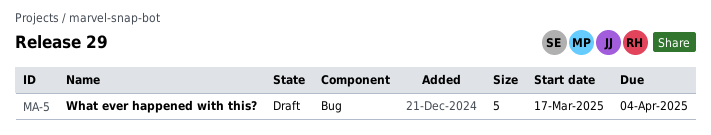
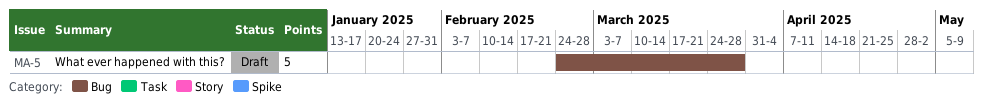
MA-5, start: Mar 17 -> Feb 24
MA-5, due: Apr 4 -> Mar 28

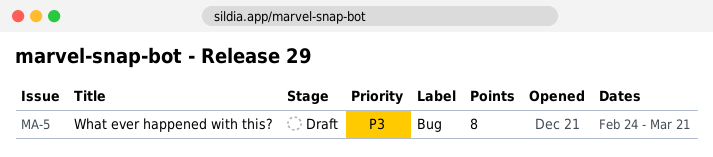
MA-5, estimate: 5 -> 8
MA-5, due: Mar 28 -> Mar 21

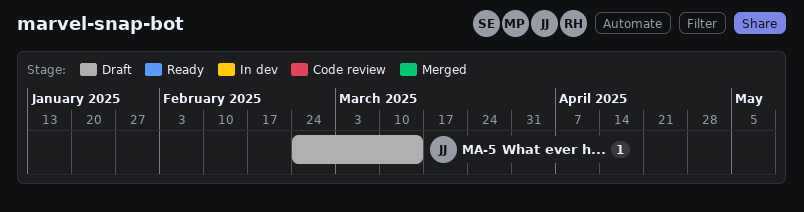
MA-5, estimate: 8 -> 1
MA-5, due: Mar 21 -> Mar 14

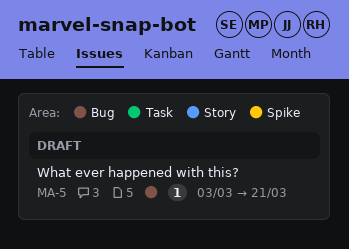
MA-5, start: Feb 24 -> Mar 3
MA-5, due: Mar 14 -> Mar 21

